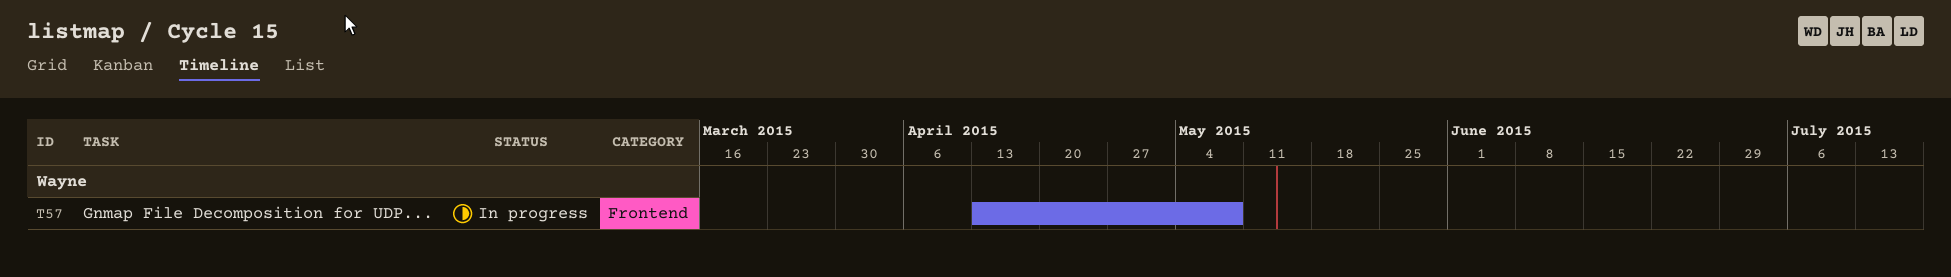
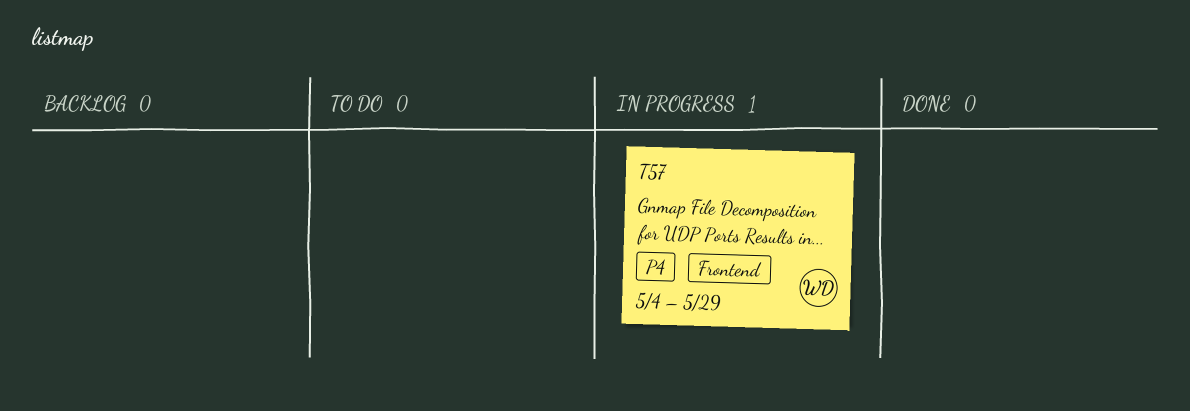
T57, start: Apr 13 -> May 4
T57, due: May 8 -> May 29

